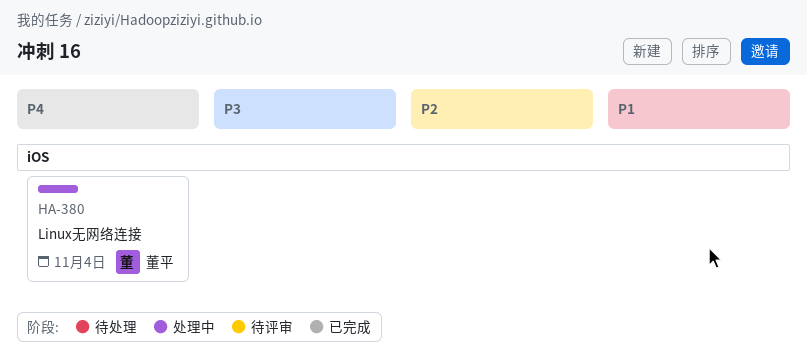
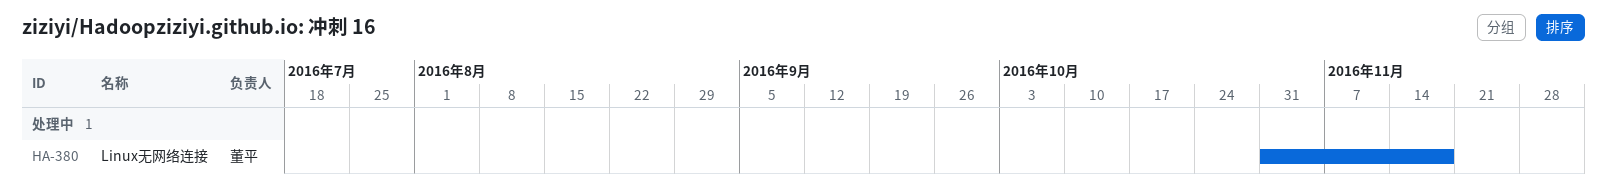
HA-380, due: Nov 4 -> Nov 18

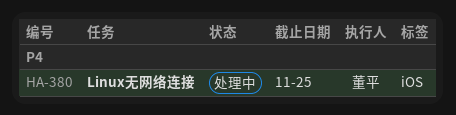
HA-380, due: Nov 18 -> Nov 25

